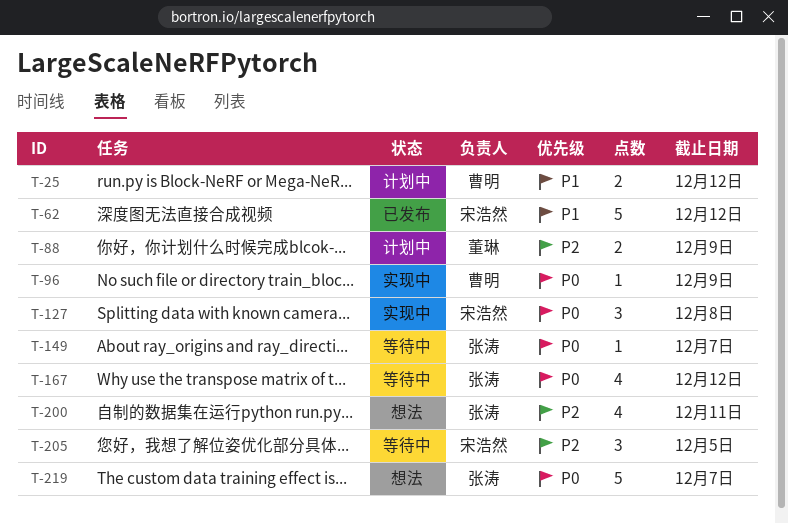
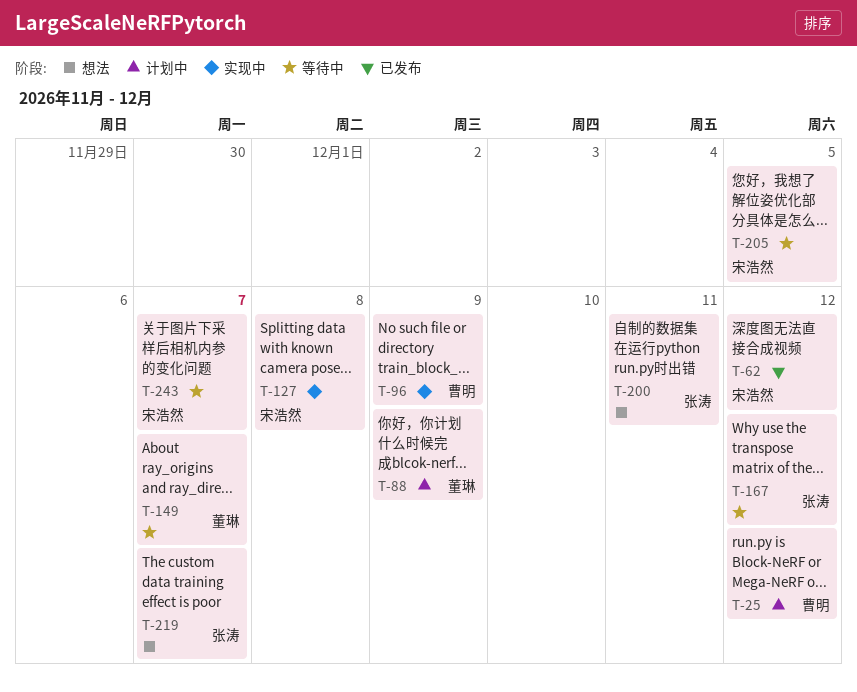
T-149, owner: 张涛 -> 董琳
T-243: none -> present

